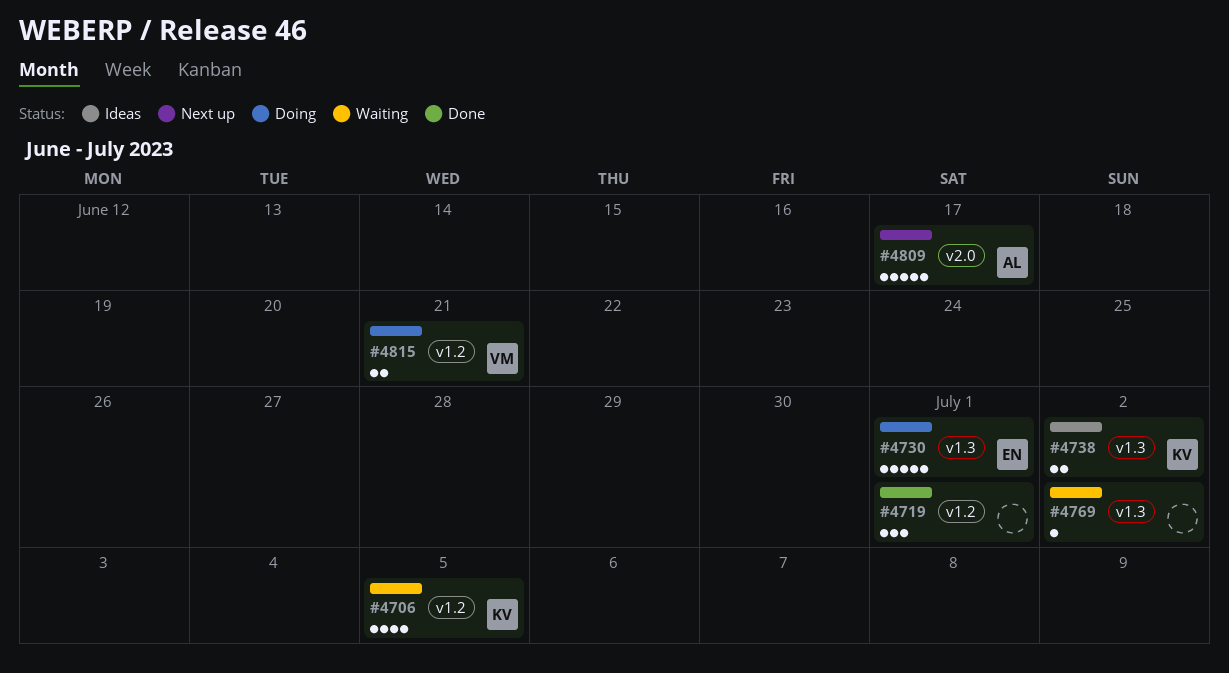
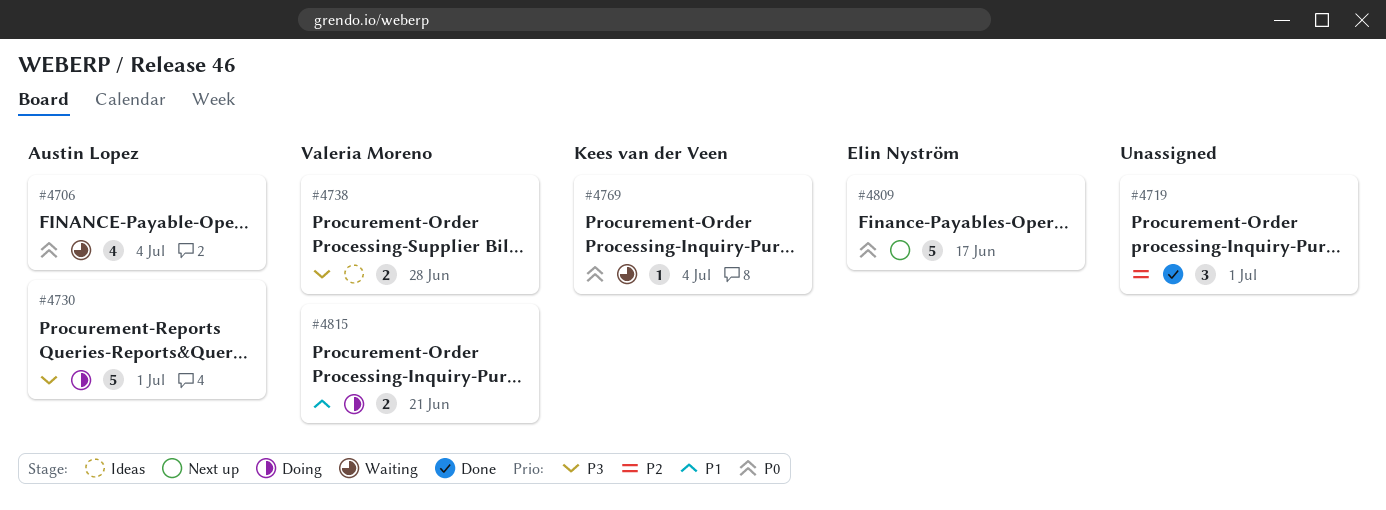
#4706, owner: Kees van der Veen -> Austin Lopez
#4706, due: Jul 5 -> Jul 4
#4730, owner: Elin Nyström -> Austin Lopez
#4738, owner: Kees van der Veen -> Valeria Moreno
#4738, due: Jul 2 -> Jun 28
#4769, owner: none -> Kees van der Veen
#4769, due: Jul 2 -> Jul 4
#4809, owner: Austin Lopez -> Elin Nyström

